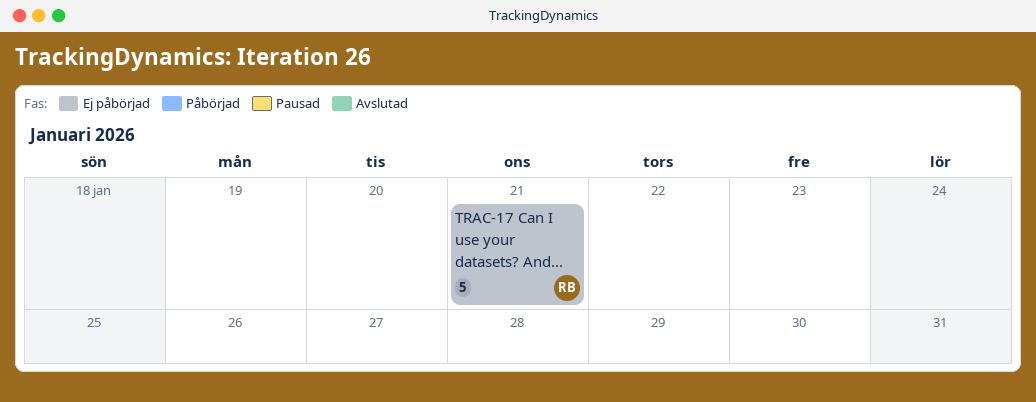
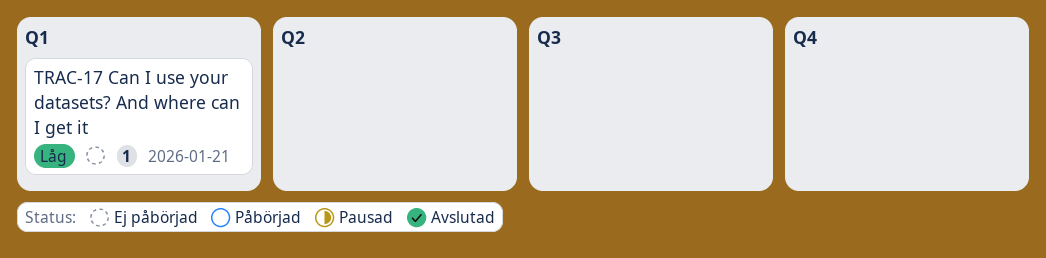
TRAC-17, estimate: 5 -> 1

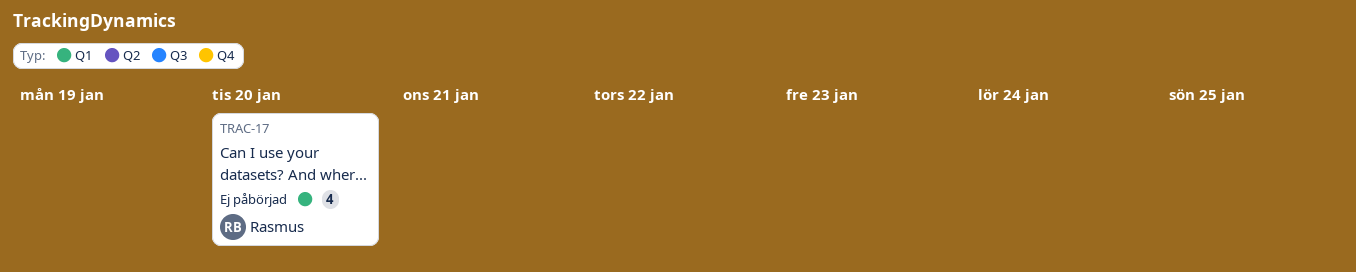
TRAC-17, estimate: 1 -> 4
TRAC-17, due: Jan 21 -> Jan 20

